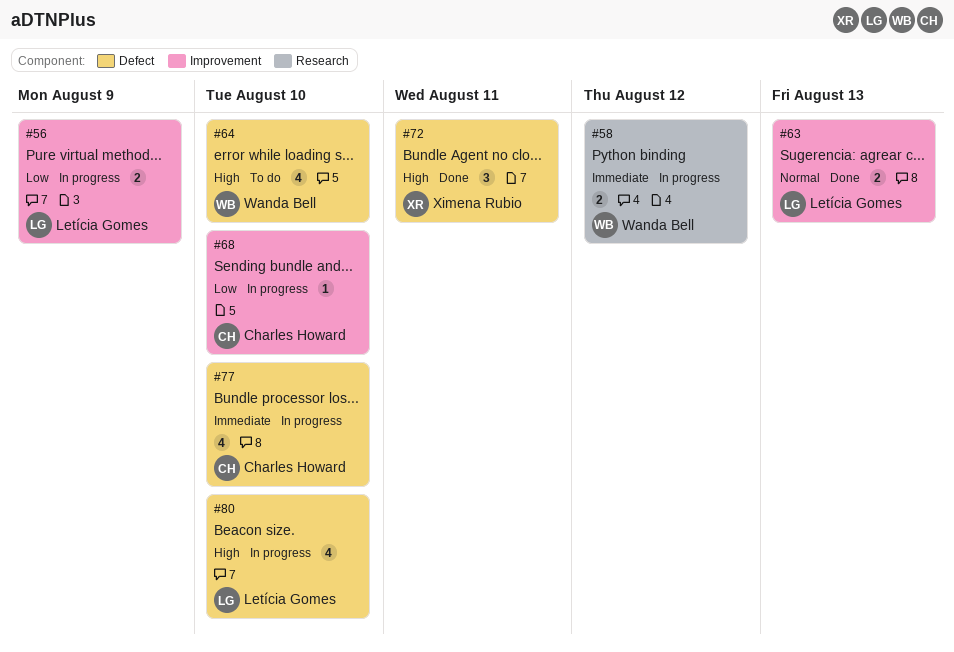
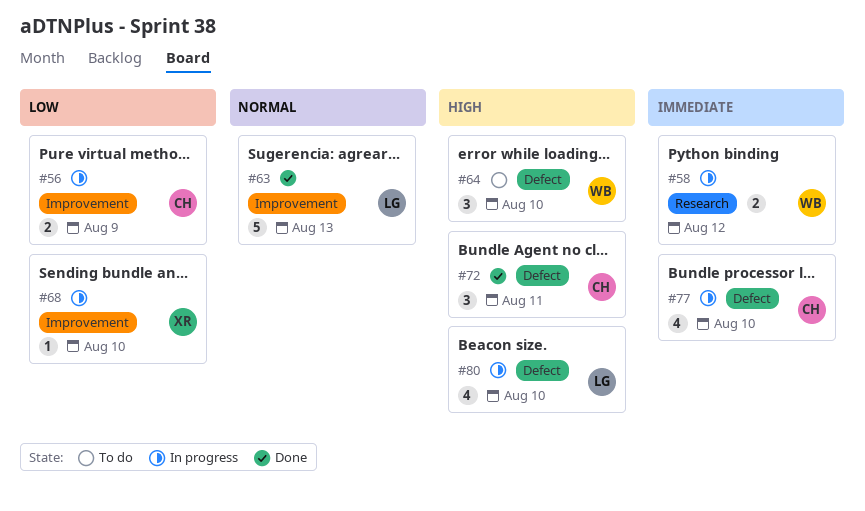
#56, owner: Letícia Gomes -> Charles Howard
#63, estimate: 2 -> 5
#64, estimate: 4 -> 3
#68, owner: Charles Howard -> Ximena Rubio
#72, owner: Ximena Rubio -> Charles Howard

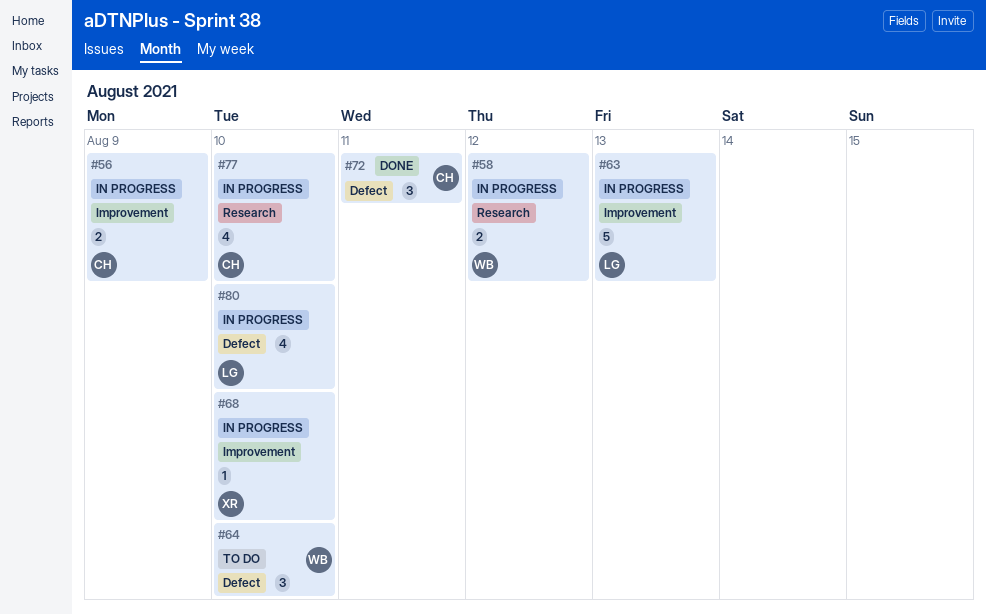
#63, status: Done -> In progress
#77, label: Defect -> Research

